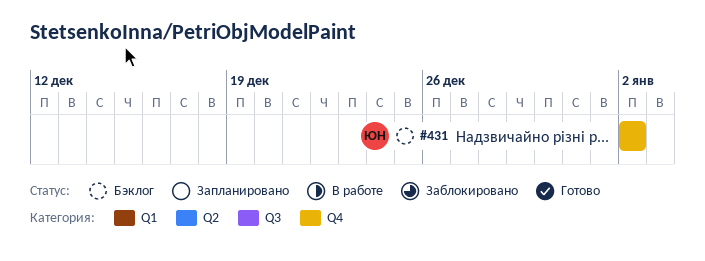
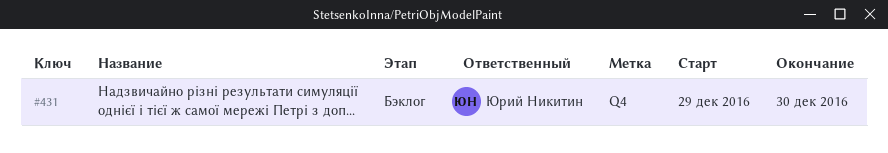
#431, start: Jan 2 -> Dec 29
#431, due: Jan 2 -> Dec 30

